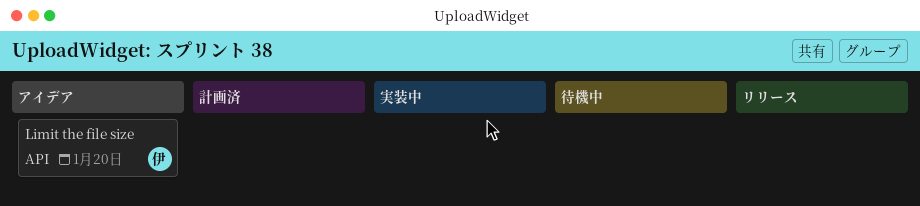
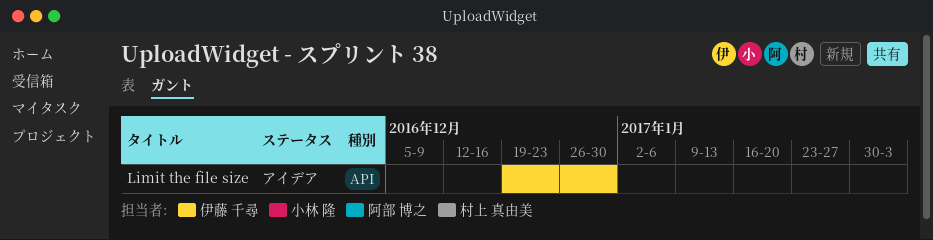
Limit the file size, due: Jan 20 -> Dec 30

